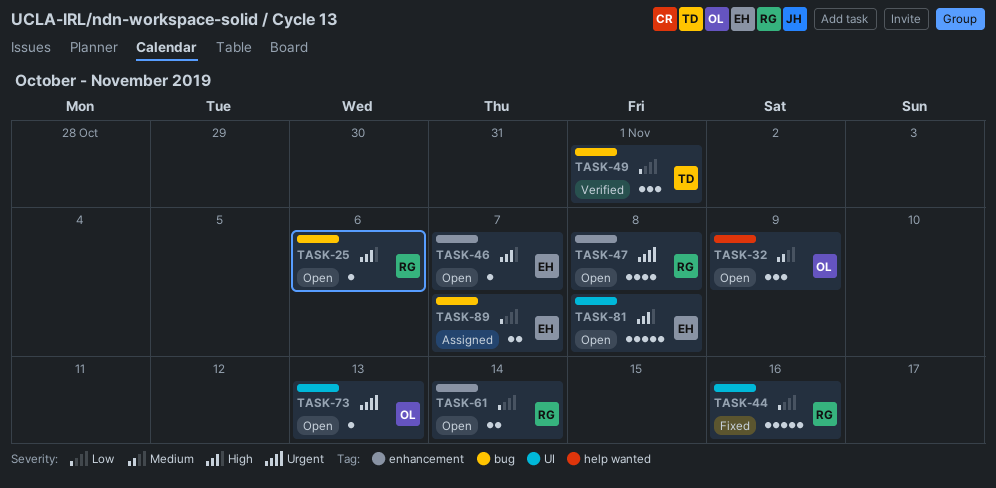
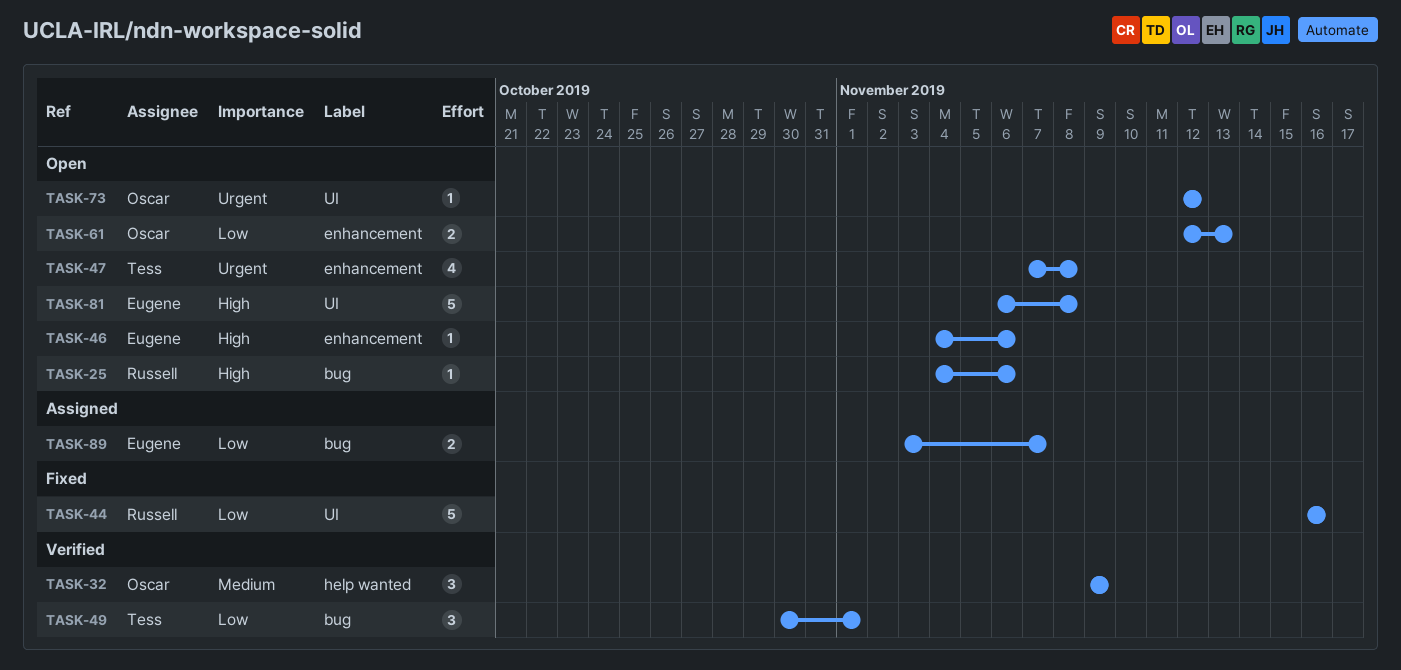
TASK-32, status: Open -> Verified
TASK-46, due: Nov 7 -> Nov 6
TASK-47, owner: Russell -> Tess
TASK-61, owner: Russell -> Oscar
TASK-61, due: Nov 14 -> Nov 13
TASK-73, due: Nov 13 -> Nov 12

